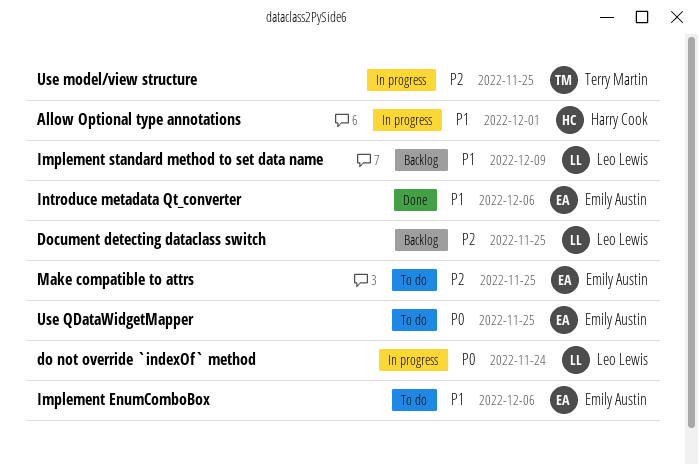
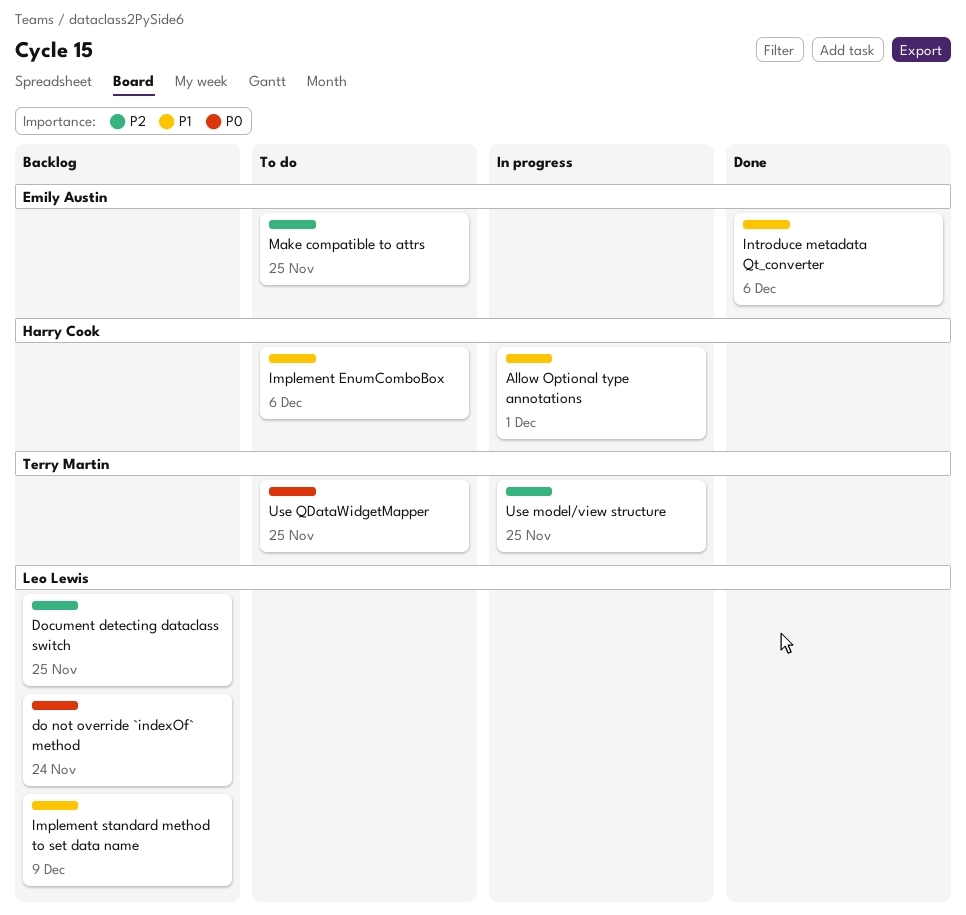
do not override `indexOf` method, status: In progress -> Backlog
Implement EnumComboBox, owner: Emily Austin -> Harry Cook
Use QDataWidgetMapper, owner: Emily Austin -> Terry Martin

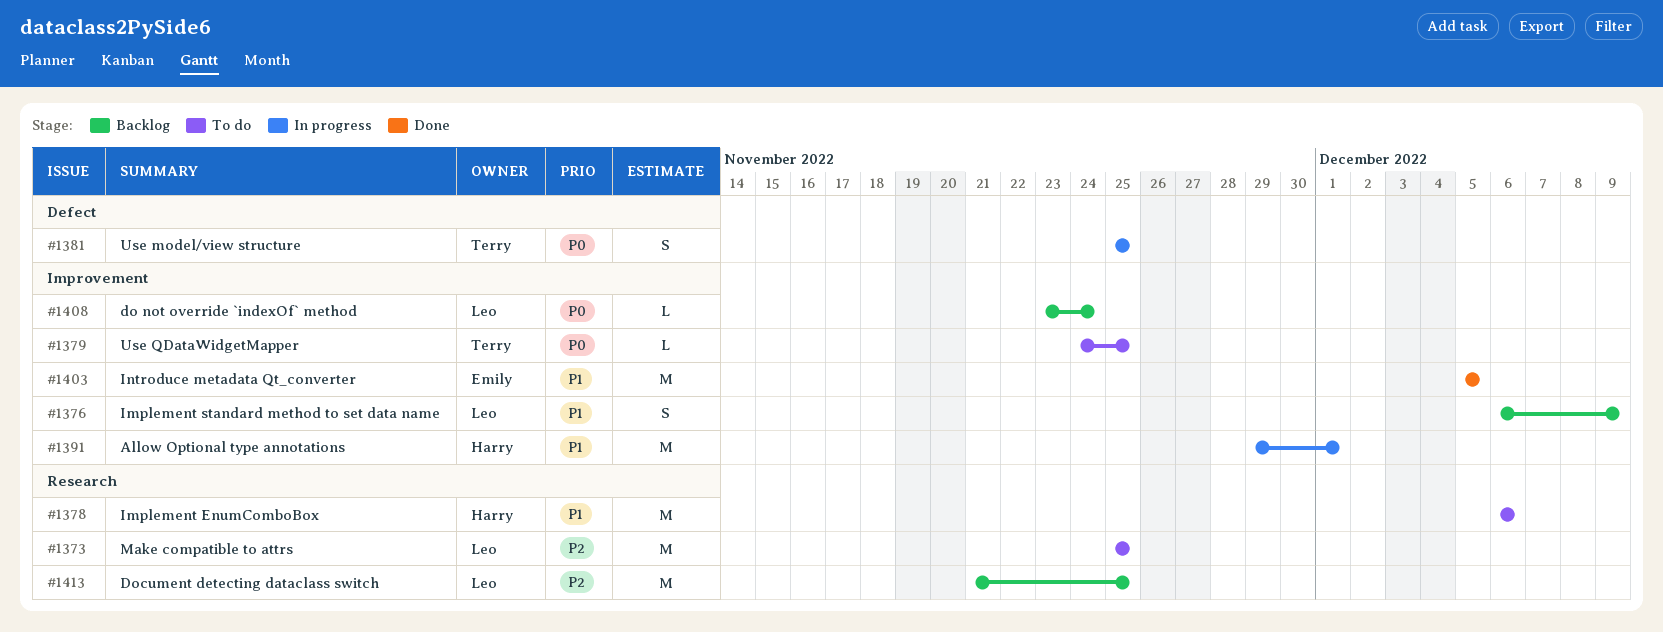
Introduce metadata Qt_converter, due: Dec 6 -> Dec 5
Make compatible to attrs, owner: Emily Austin -> Leo Lewis
Use model/view structure, priority: P2 -> P0

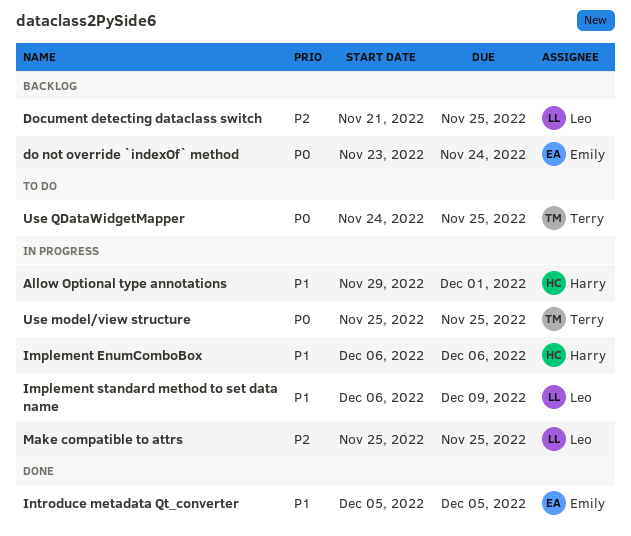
do not override `indexOf` method, owner: Leo -> Emily
Implement EnumComboBox, status: To do -> In progress
Implement standard method to set data name, status: Backlog -> In progress
Make compatible to attrs, status: To do -> In progress

